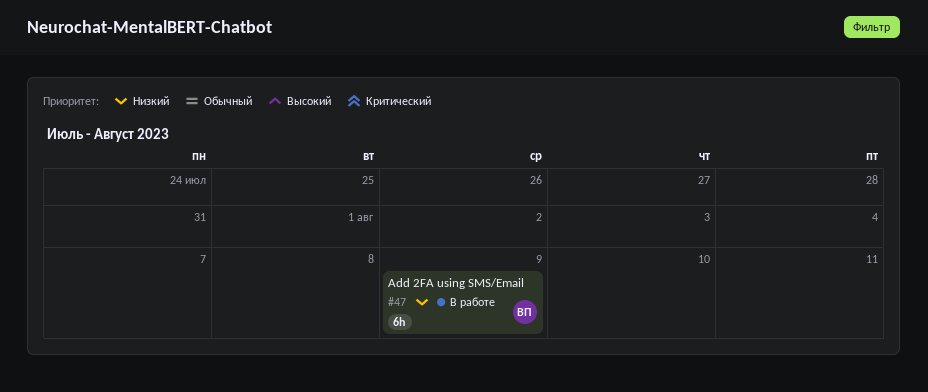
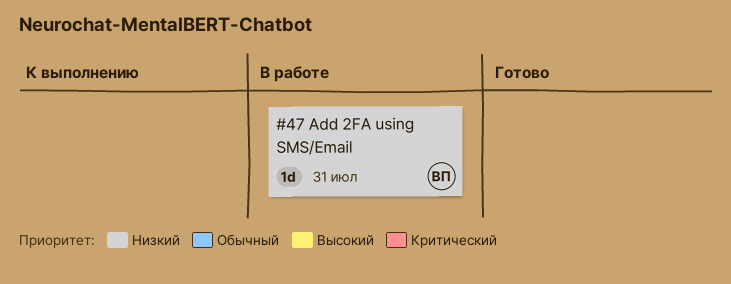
#47, estimate: 6h -> 1d
#47, due: Aug 9 -> Jul 31

